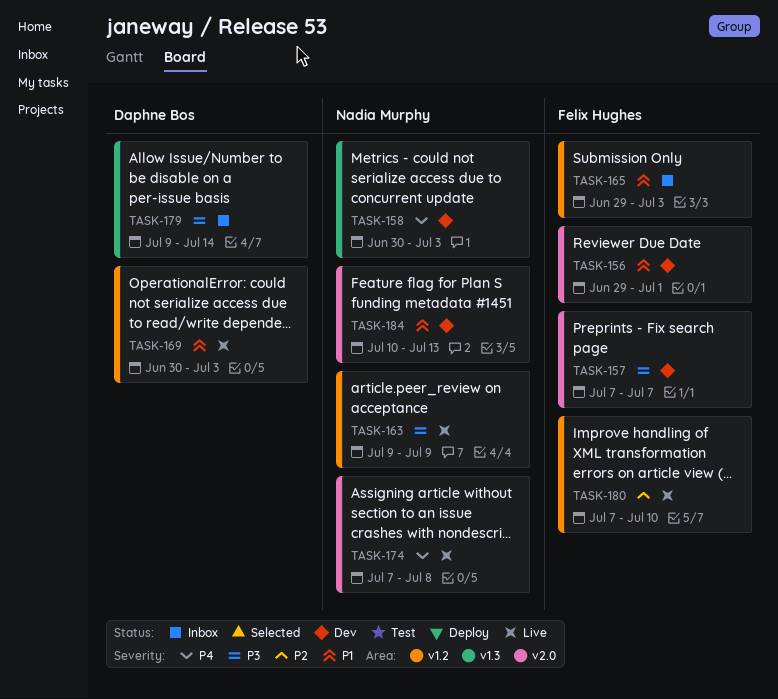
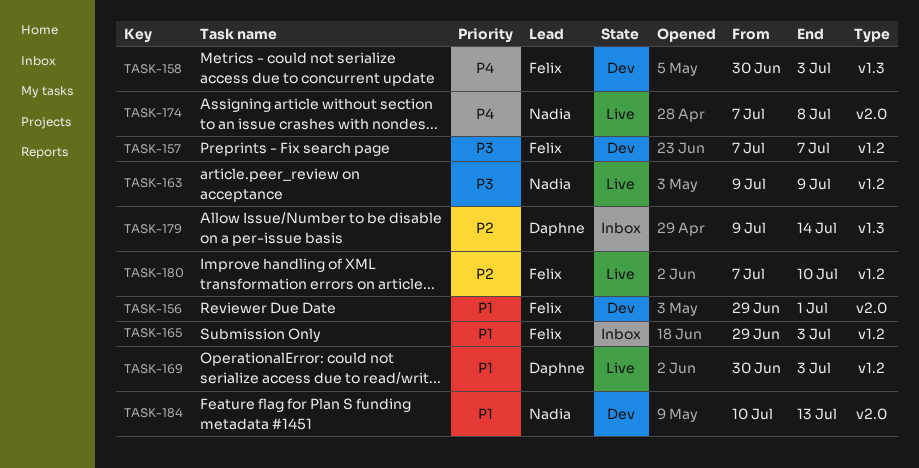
TASK-157, label: v2.0 -> v1.2
TASK-158, owner: Nadia Murphy -> Felix Hughes
TASK-179, priority: P3 -> P2

